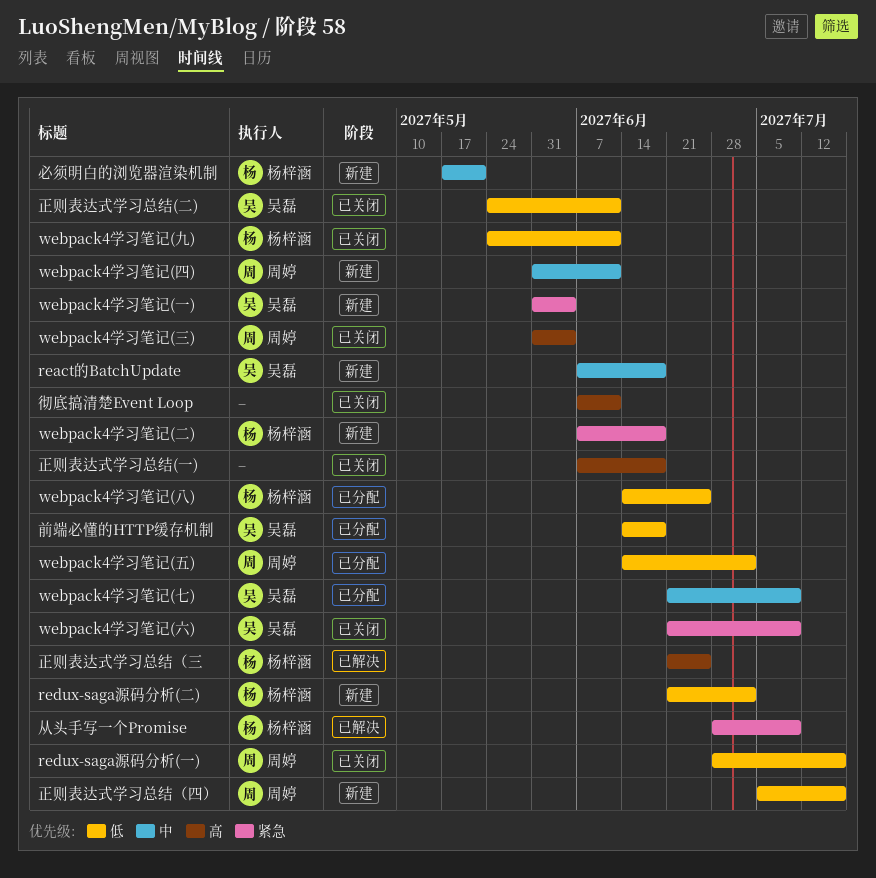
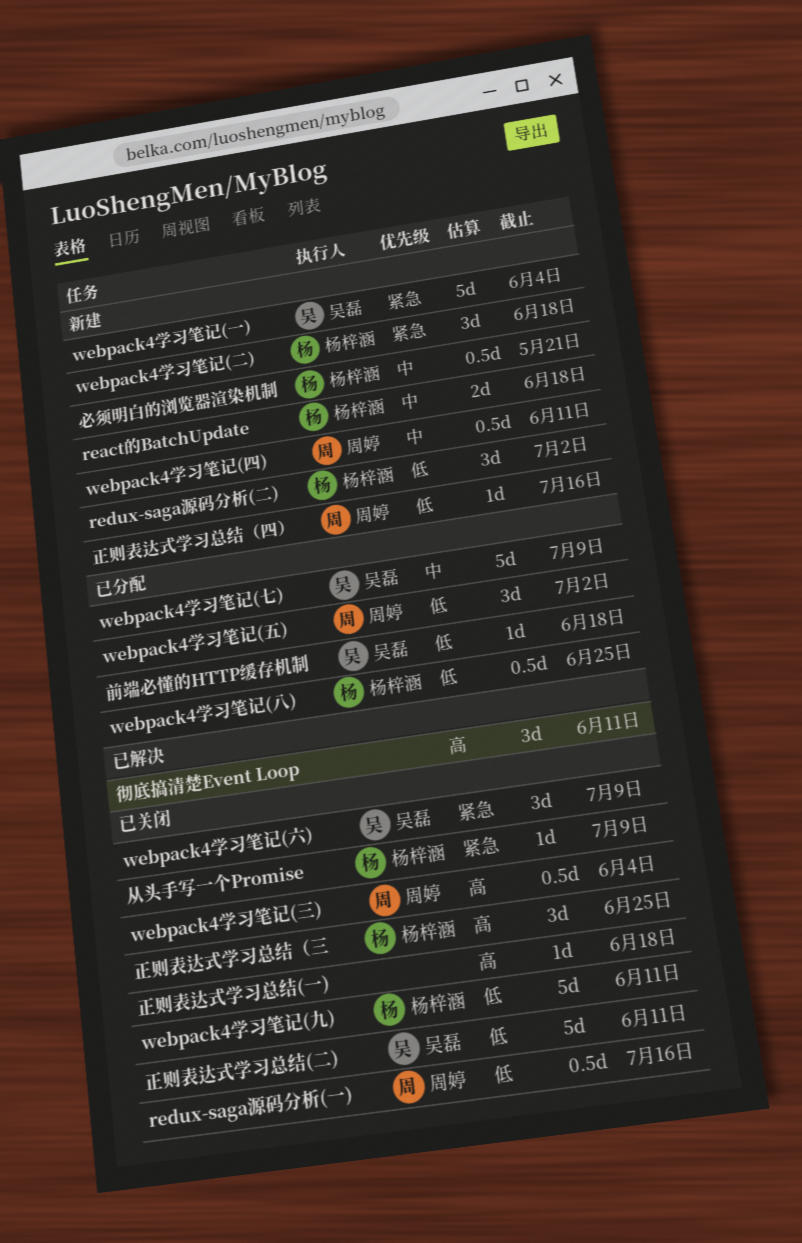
react的BatchUpdate, owner: 吴磊 -> 杨梓涵
从头手写一个Promise, status: 已解决 -> 已关闭
彻底搞清楚Event Loop, status: 已关闭 -> 已解决
正则表达式学习总结（三, status: 已解决 -> 已关闭

